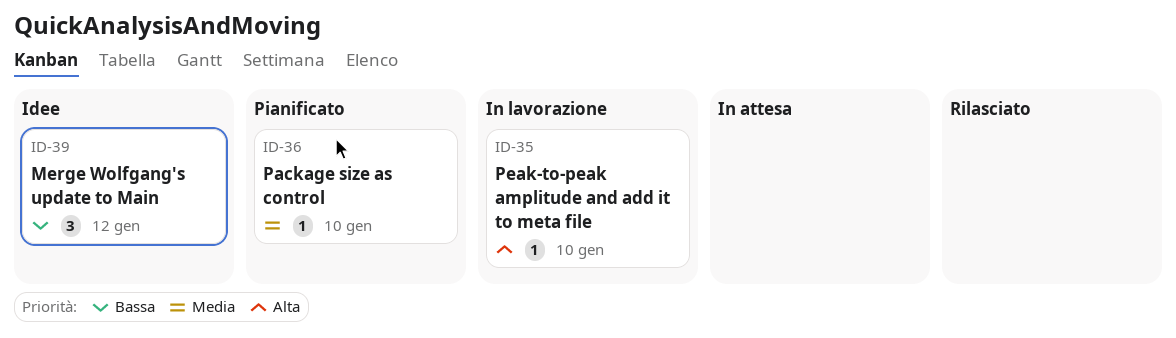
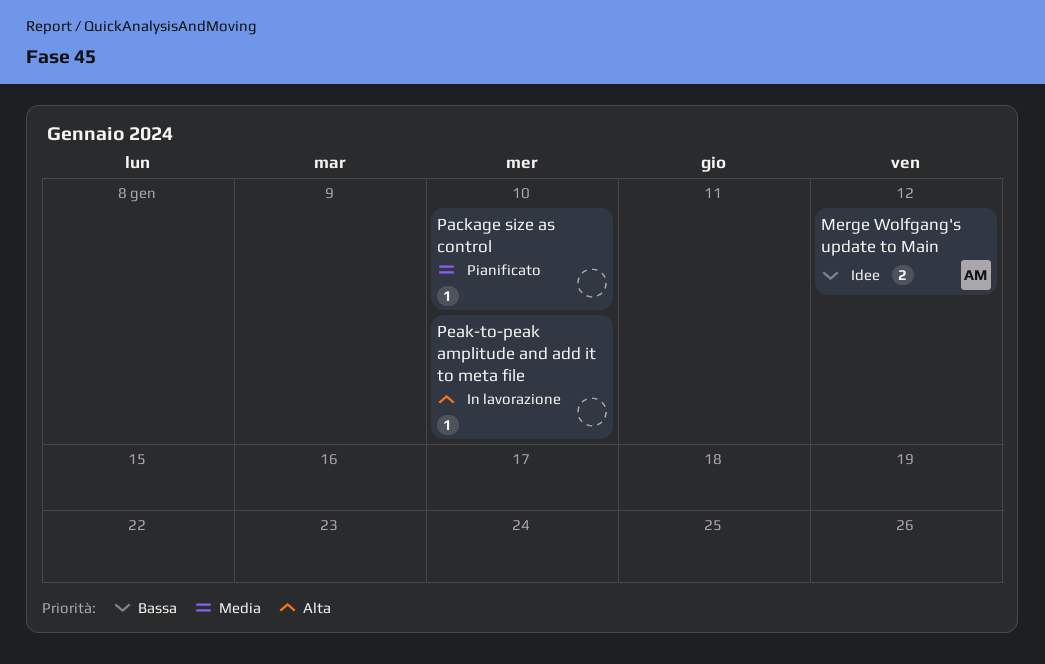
Merge Wolfgang's update to Main, estimate: 3 -> 2

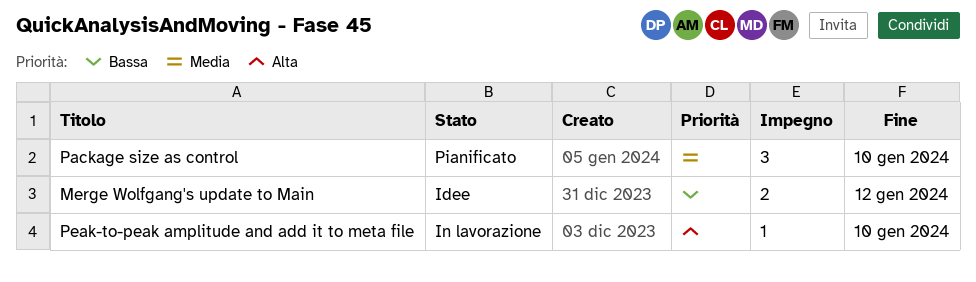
Package size as control, estimate: 1 -> 3

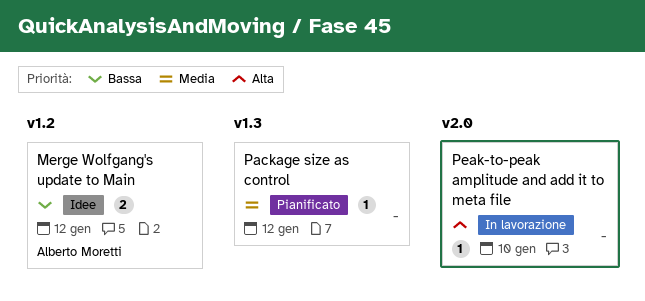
Package size as control, estimate: 3 -> 1
Package size as control, due: Jan 10 -> Jan 12

